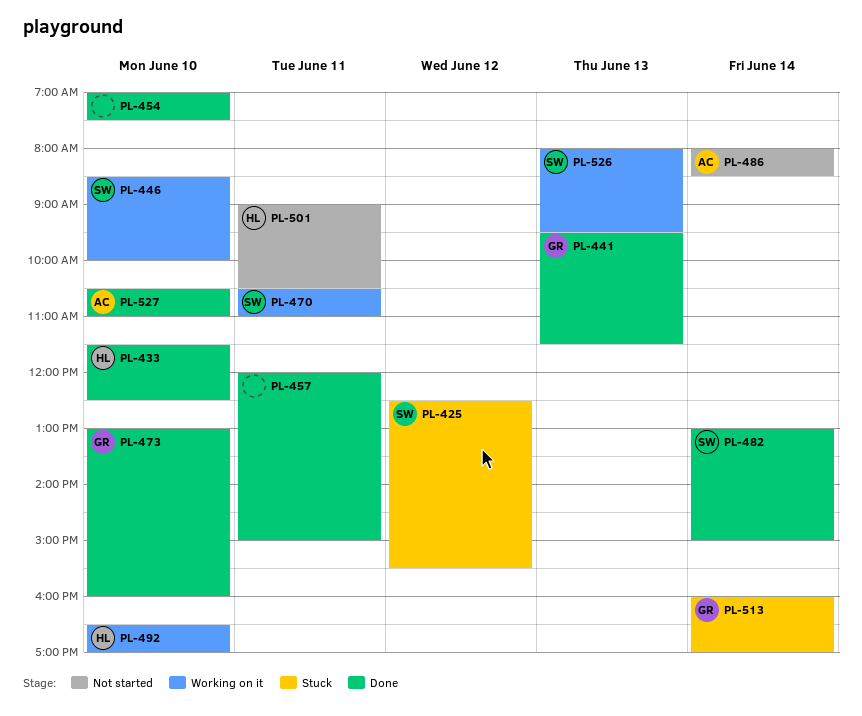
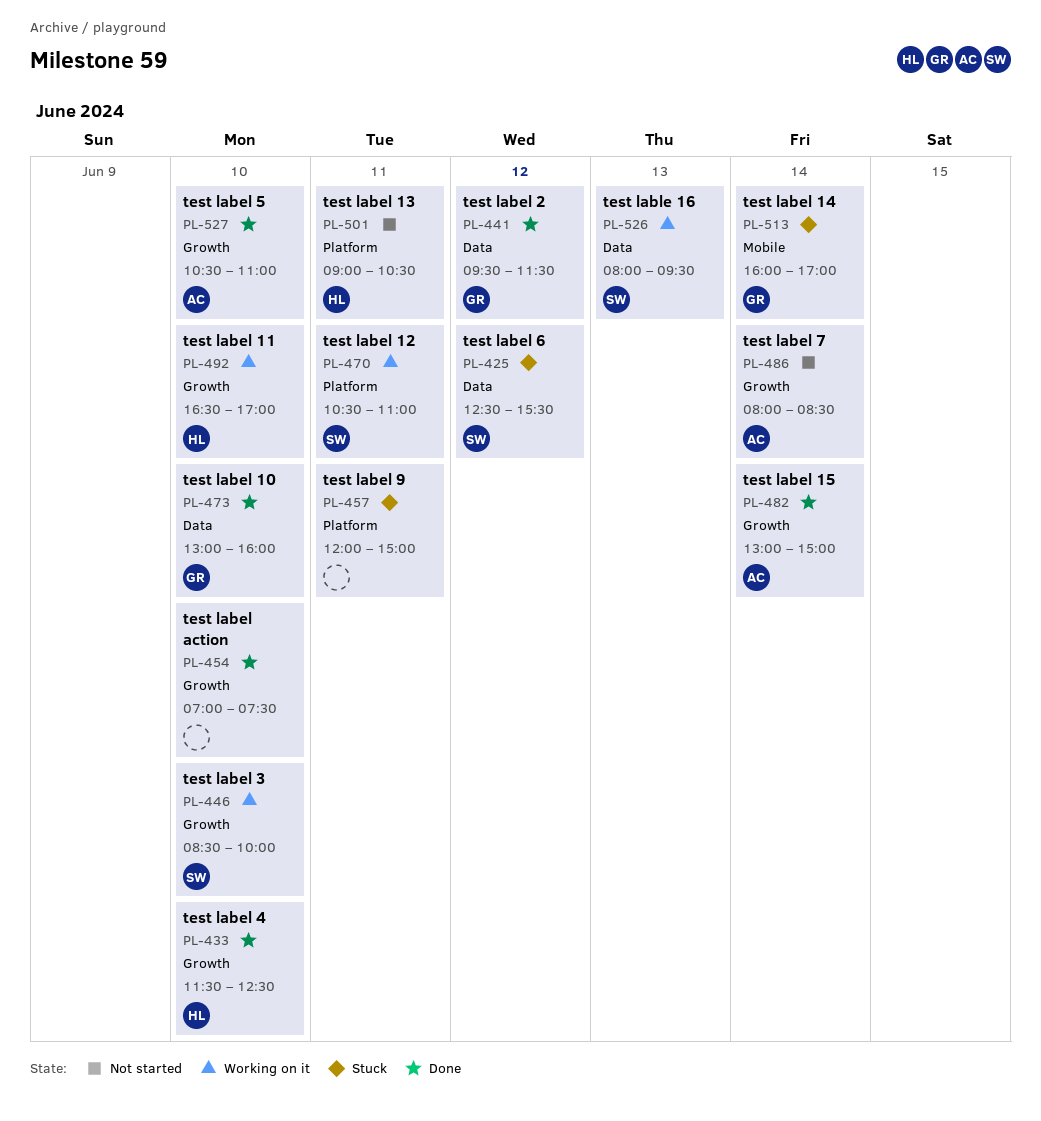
PL-441, day: Jun 13 -> Jun 12
PL-457, status: Done -> Stuck
PL-482, owner: SW -> AC

